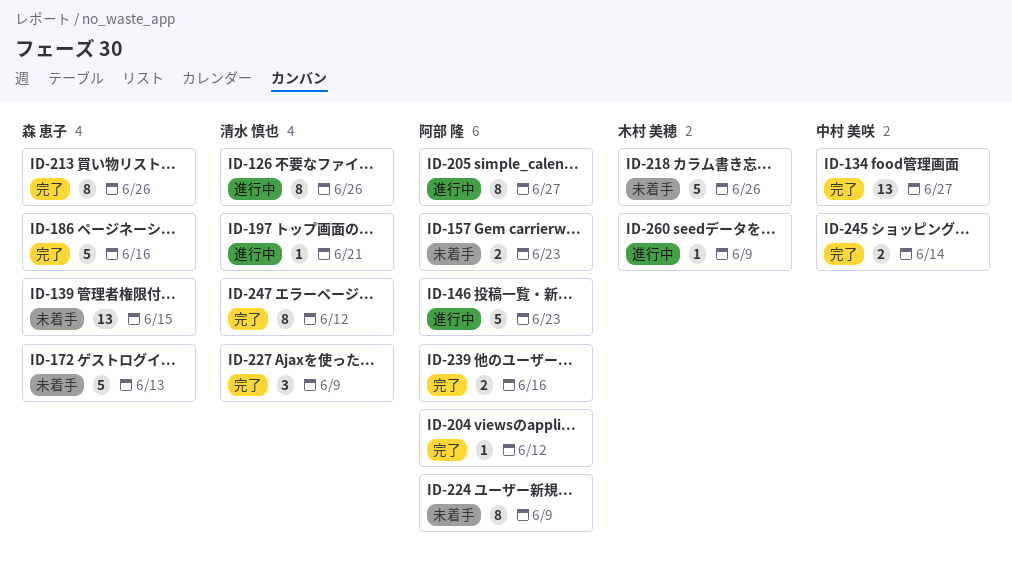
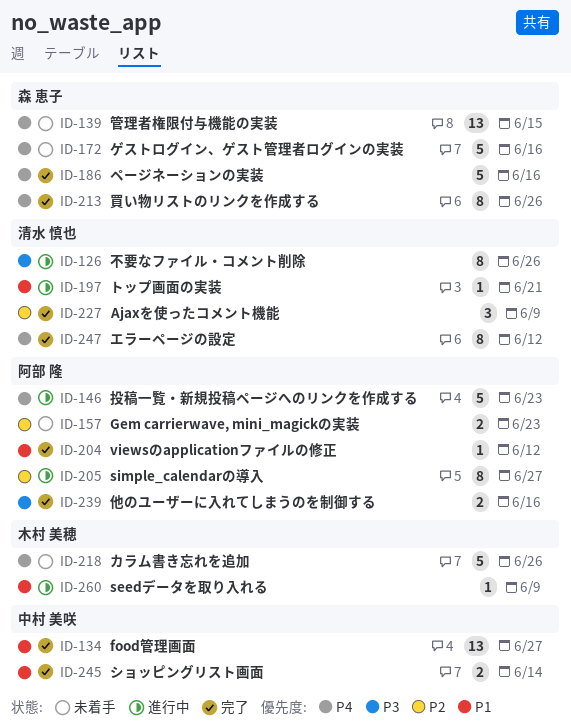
ID-172, due: Jun 13 -> Jun 16
ID-224: present -> none

